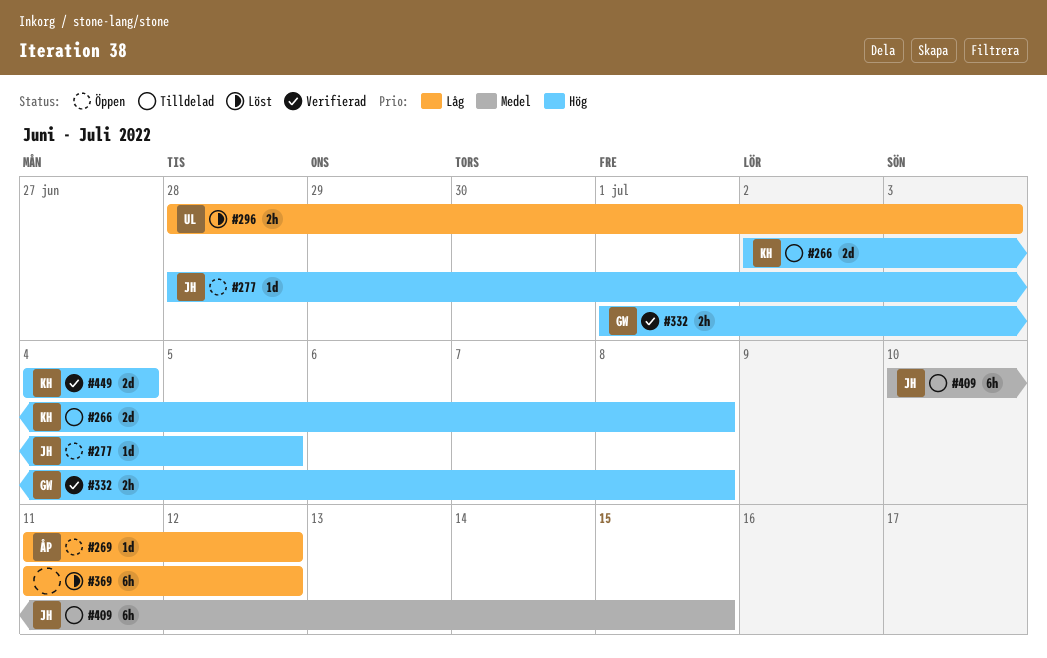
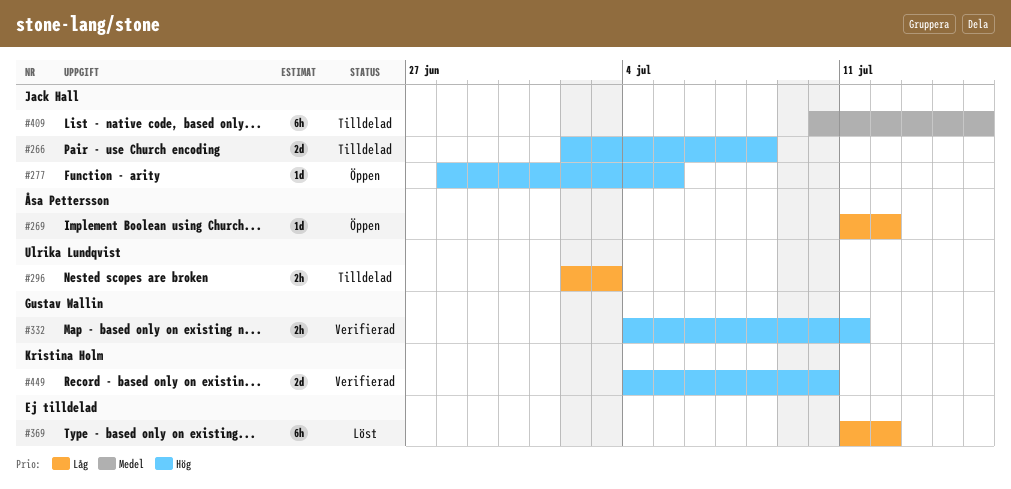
#266, owner: Kristina Holm -> Jack Hall
#296, status: Löst -> Tilldelad
#296, start: Jun 28 -> Jul 2
#332, start: Jul 1 -> Jul 4
#332, due: Jul 8 -> Jul 11
#449, due: Jul 4 -> Jul 10

